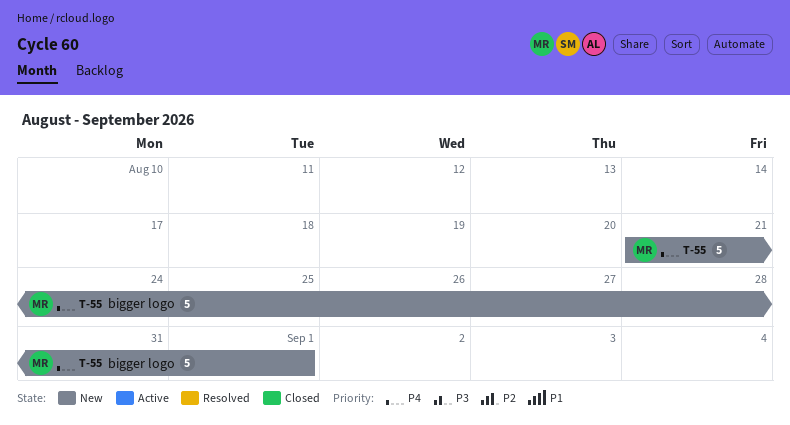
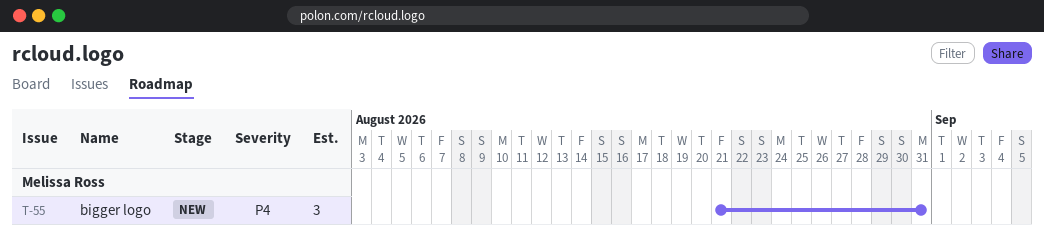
T-55, estimate: 5 -> 3
T-55, due: Sep 1 -> Aug 31

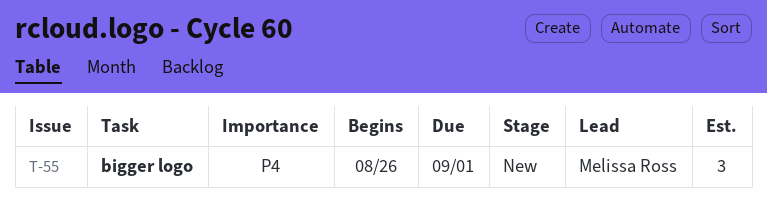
T-55, start: Aug 21 -> Aug 26
T-55, due: Aug 31 -> Sep 1

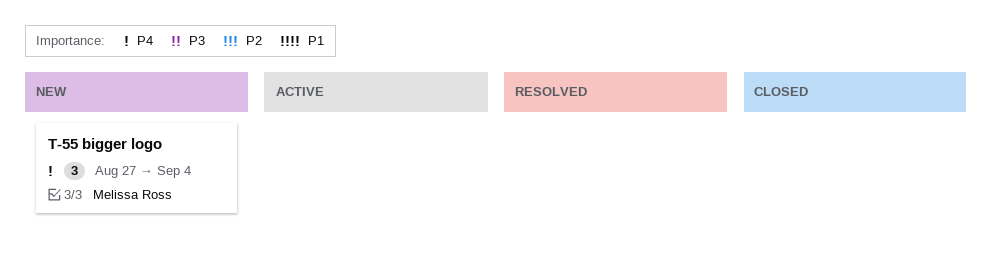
T-55, start: Aug 26 -> Aug 27
T-55, due: Sep 1 -> Sep 4

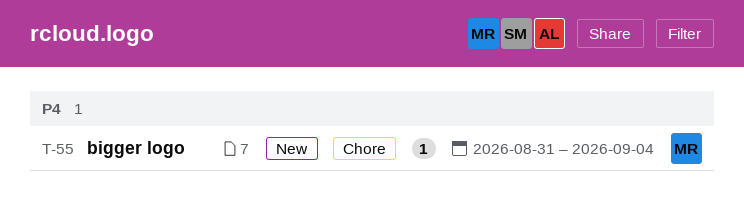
T-55, estimate: 3 -> 1
T-55, start: Aug 27 -> Aug 31

